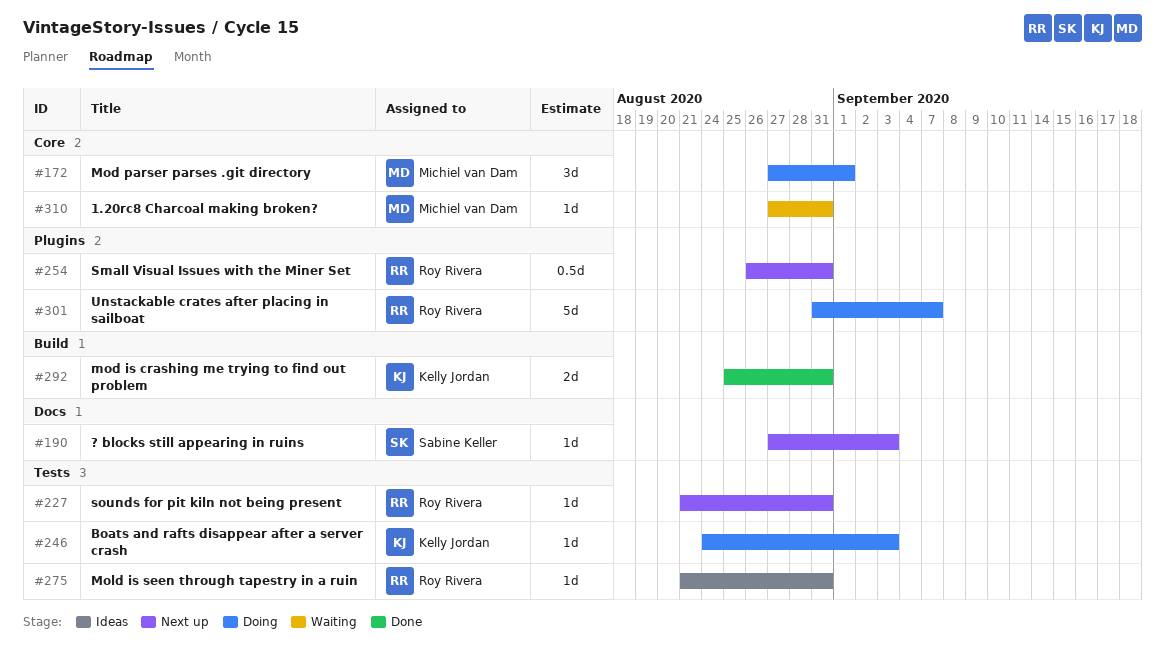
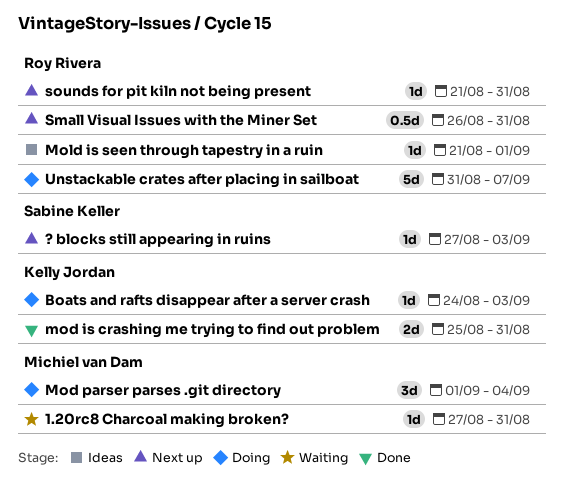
Mod parser parses .git directory, start: Aug 27 -> Sep 1
Mod parser parses .git directory, due: Sep 1 -> Sep 4
Mold is seen through tapestry in a ruin, due: Aug 31 -> Sep 1

